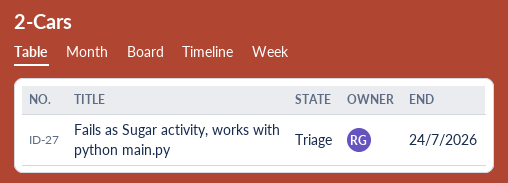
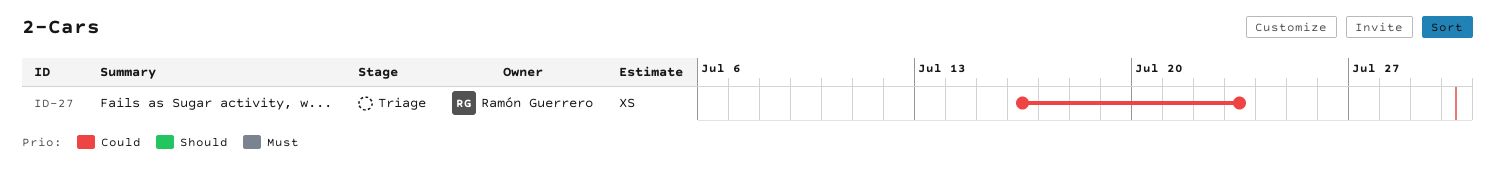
ID-27, due: Jul 24 -> Jul 23

